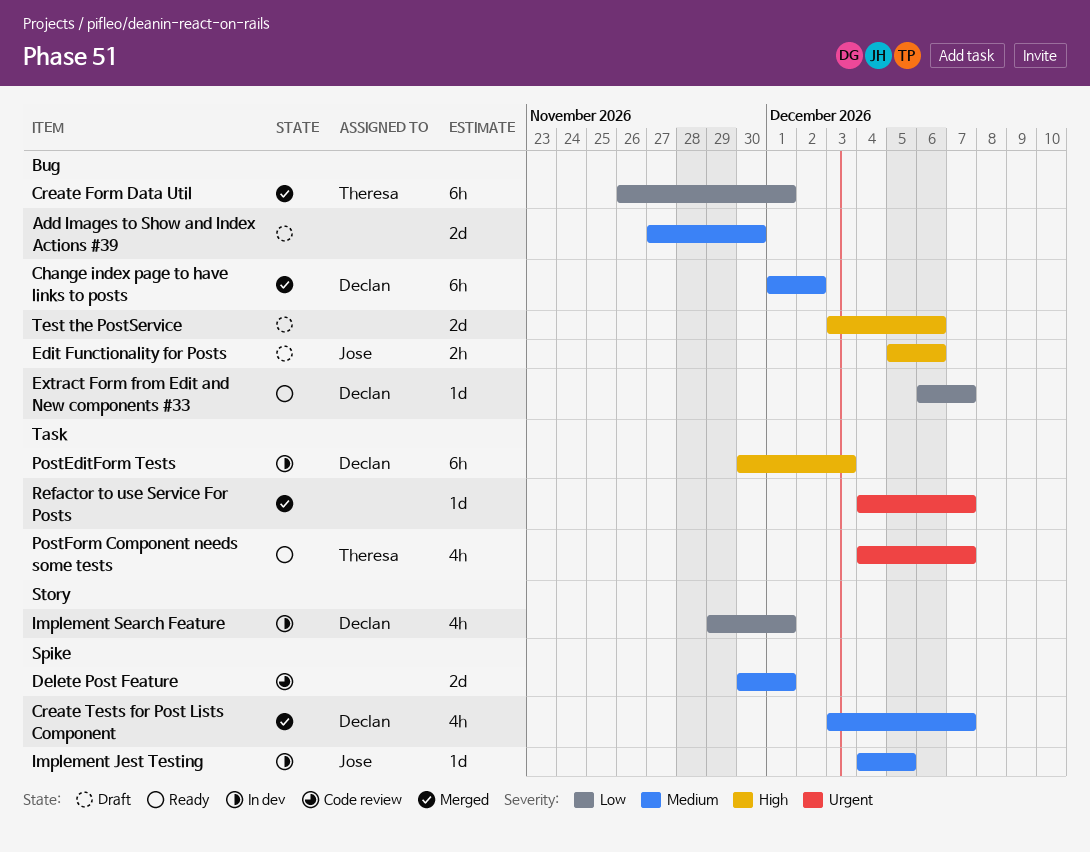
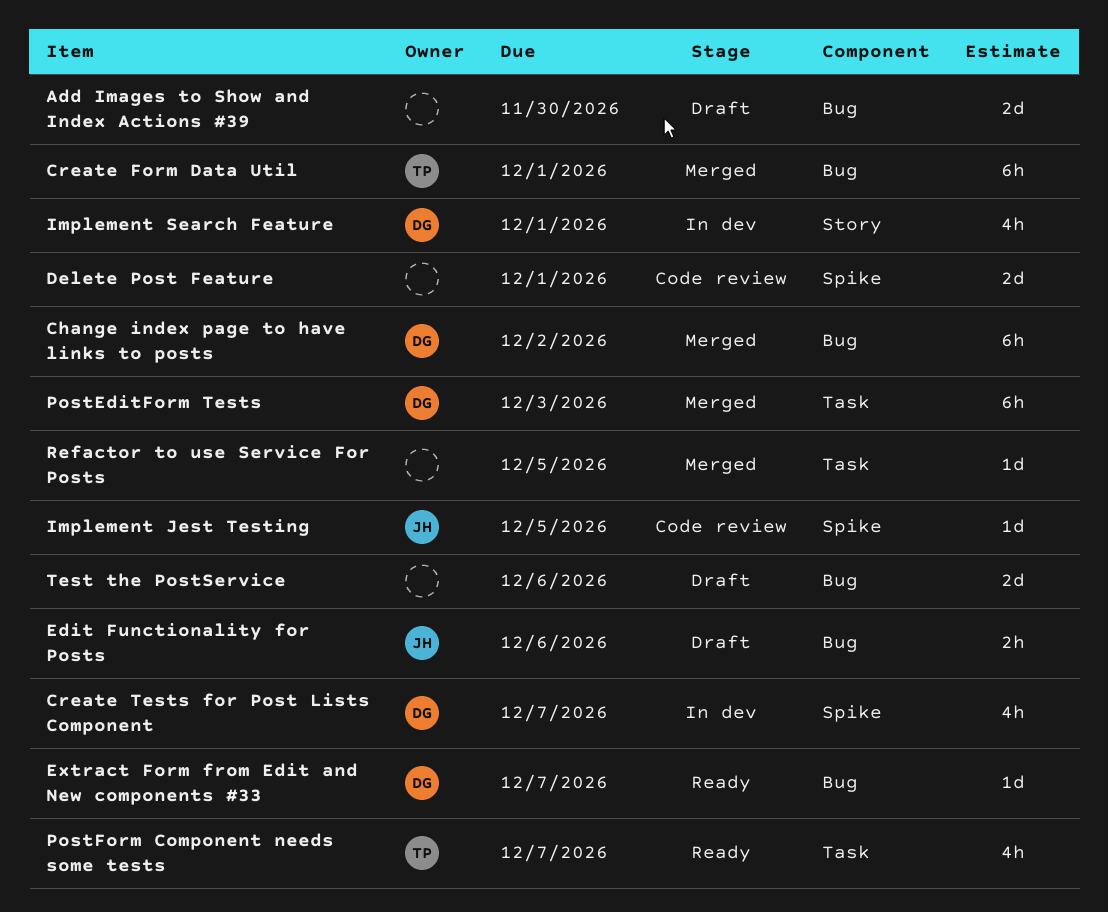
Create Tests for Post Lists Component, status: Merged -> In dev
Implement Jest Testing, status: In dev -> Code review
PostEditForm Tests, status: In dev -> Merged
Refactor to use Service For Posts, due: Dec 7 -> Dec 5

